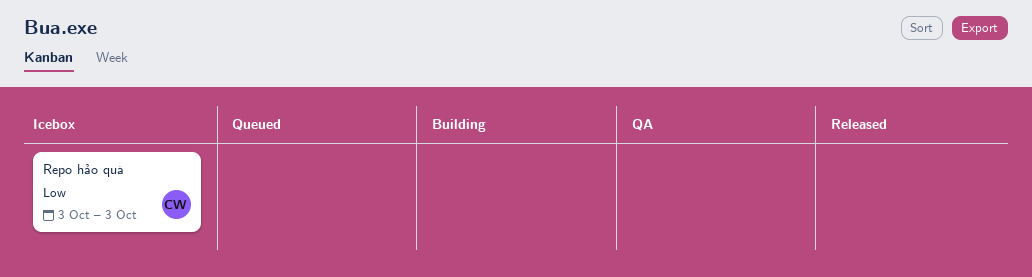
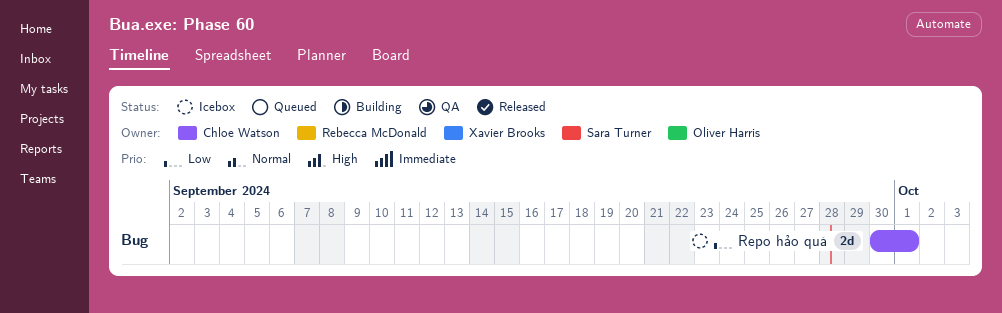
Repo hảo quá, start: Oct 3 -> Sep 30
Repo hảo quá, due: Oct 3 -> Oct 1

